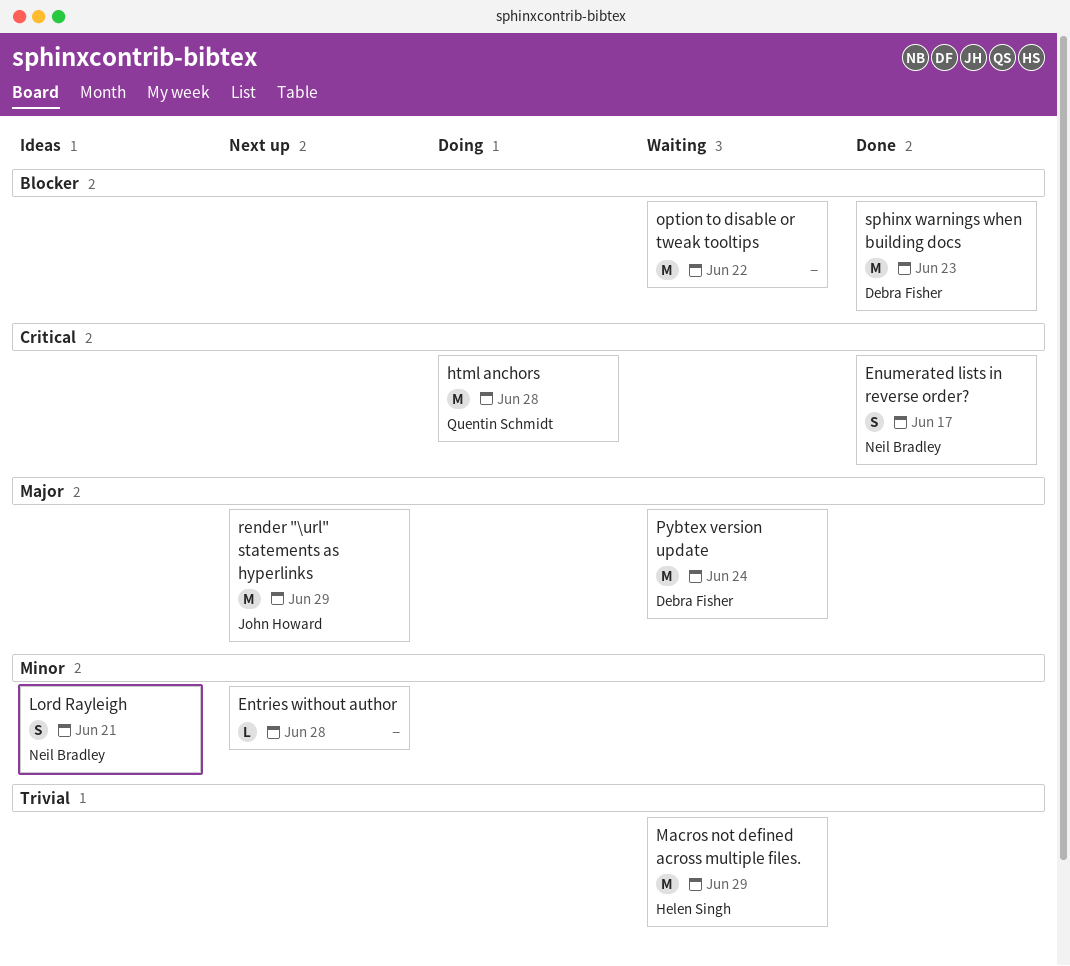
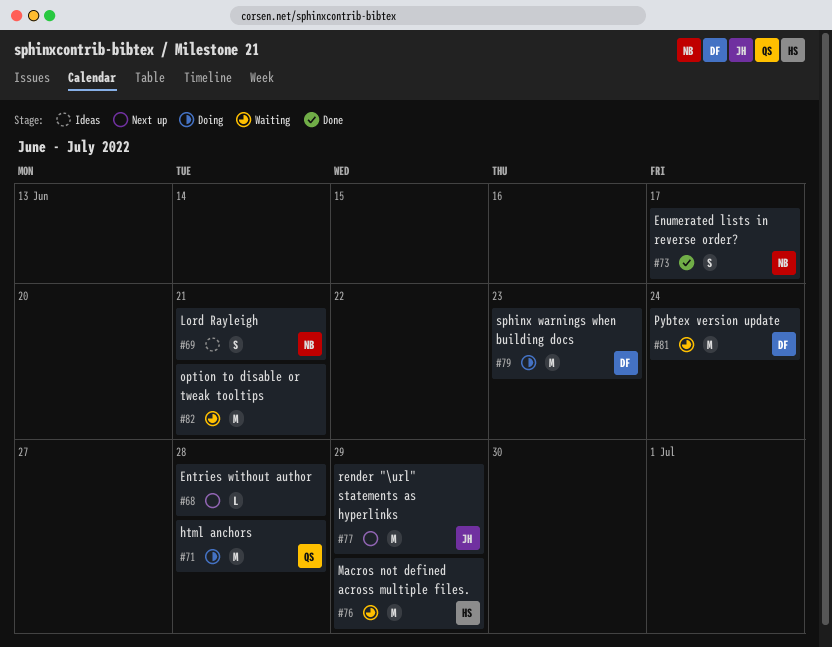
option to disable or tweak tooltips, due: Jun 22 -> Jun 21
sphinx warnings when building docs, status: Done -> Doing

